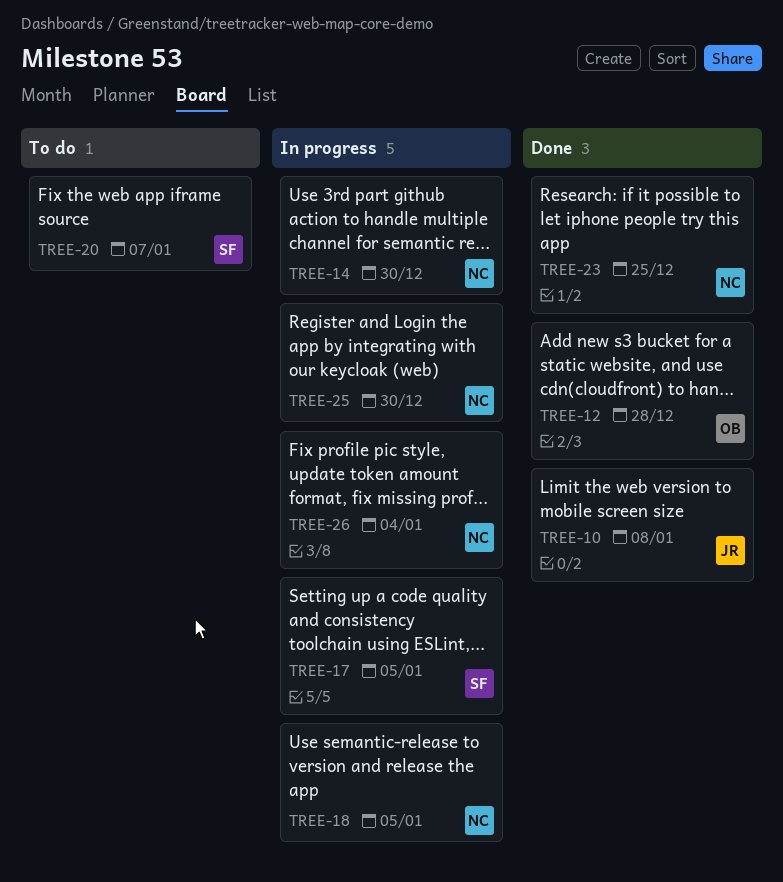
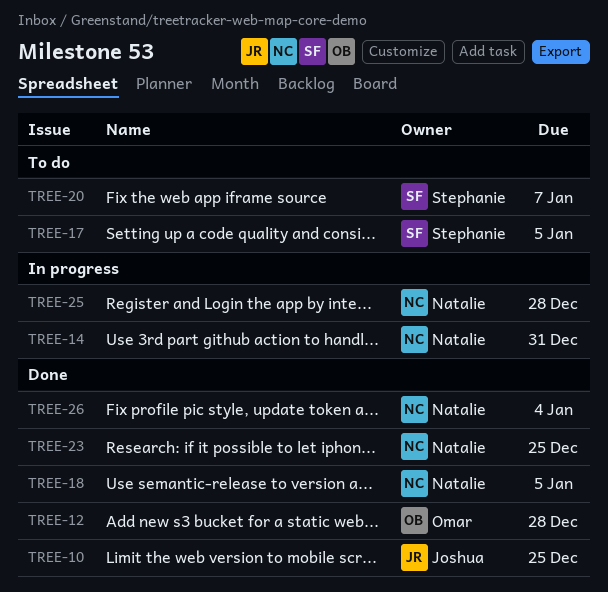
TREE-10, due: Jan 8 -> Dec 25
TREE-14, due: Dec 30 -> Dec 31
TREE-17, status: In progress -> To do
TREE-18, status: In progress -> Done
TREE-25, due: Dec 30 -> Dec 28
TREE-26, status: In progress -> Done

